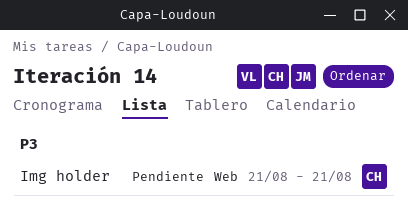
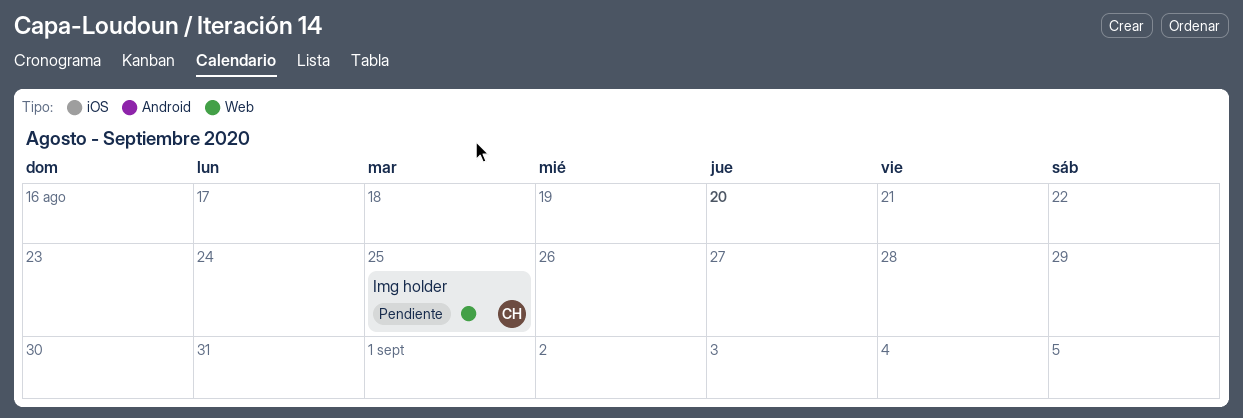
Img holder, due: Aug 21 -> Aug 25

